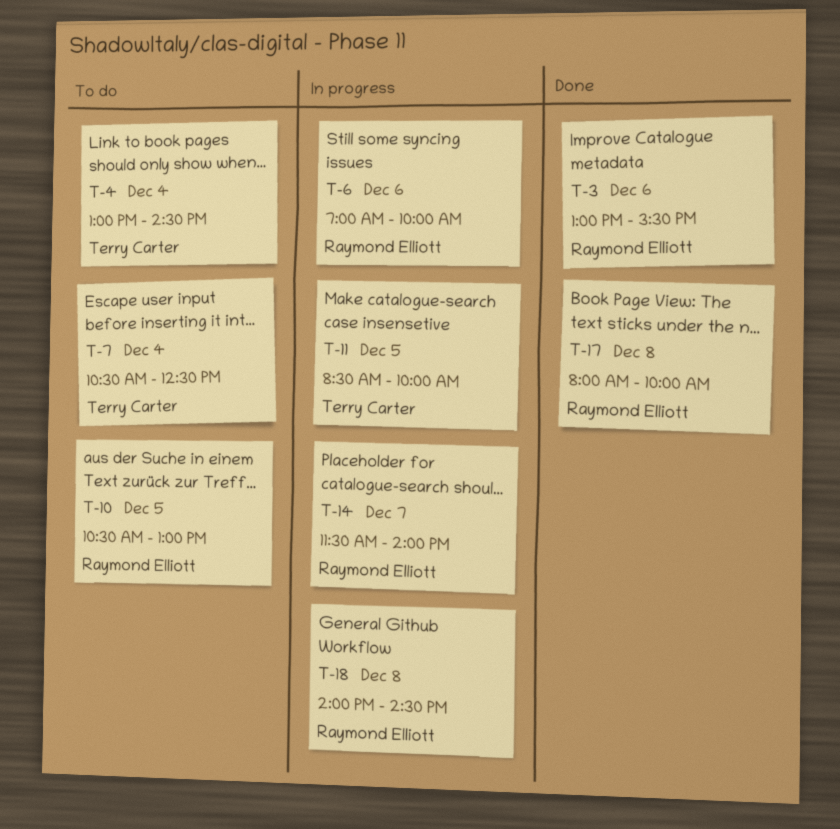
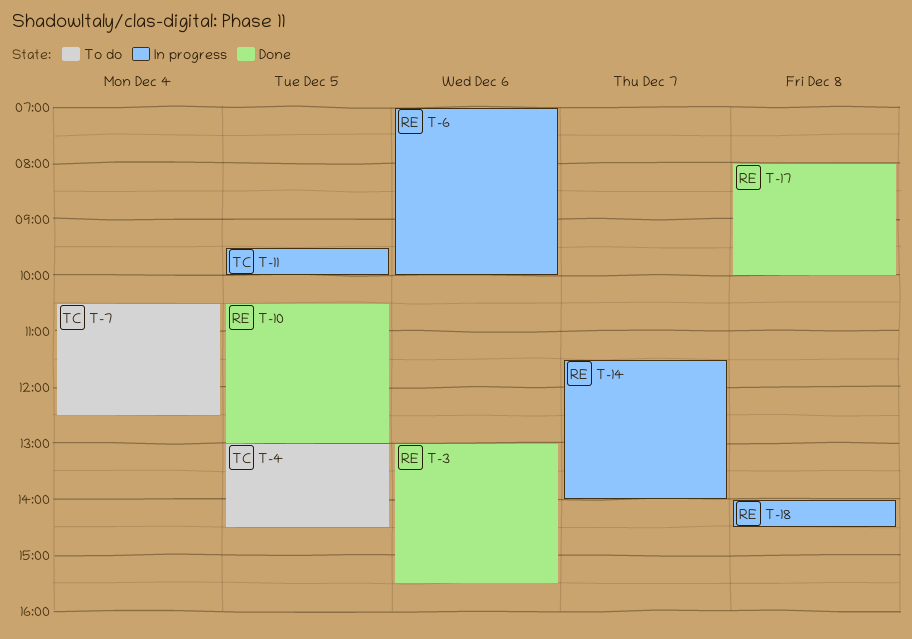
T-4, day: Dec 4 -> Dec 5
T-10, status: To do -> Done
T-11, begins: 08:30 -> 09:30

